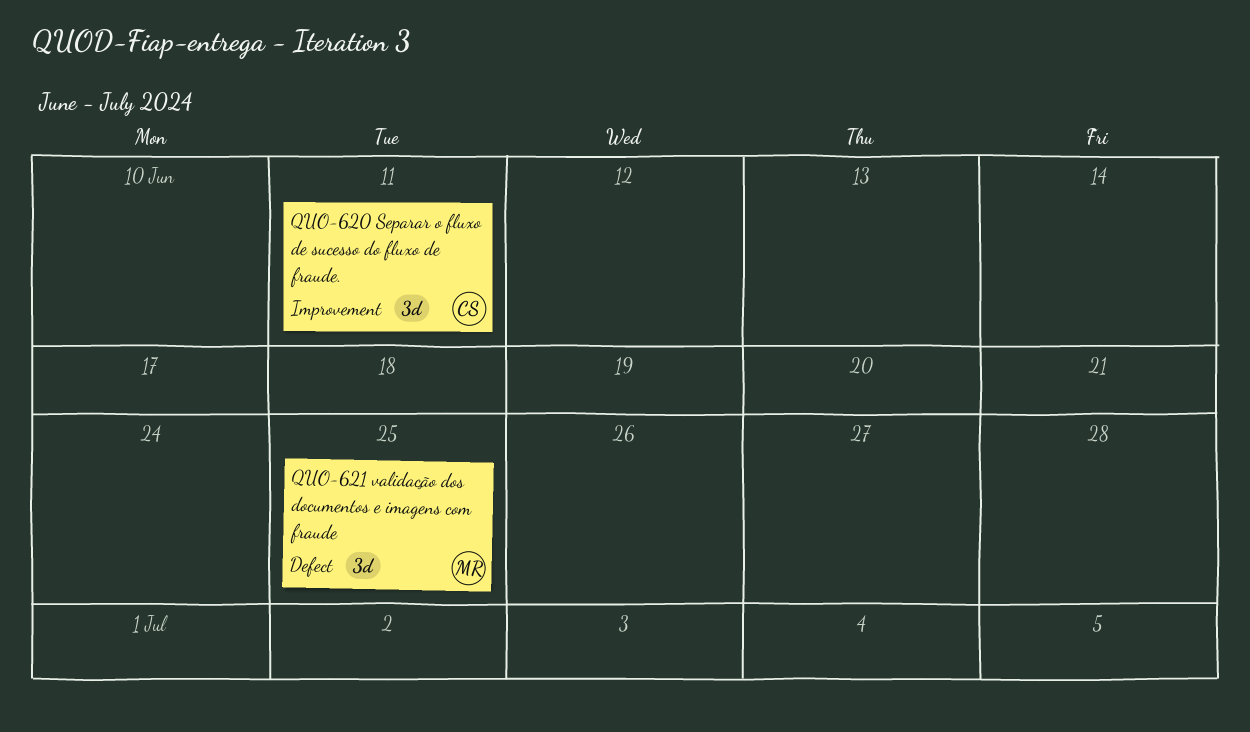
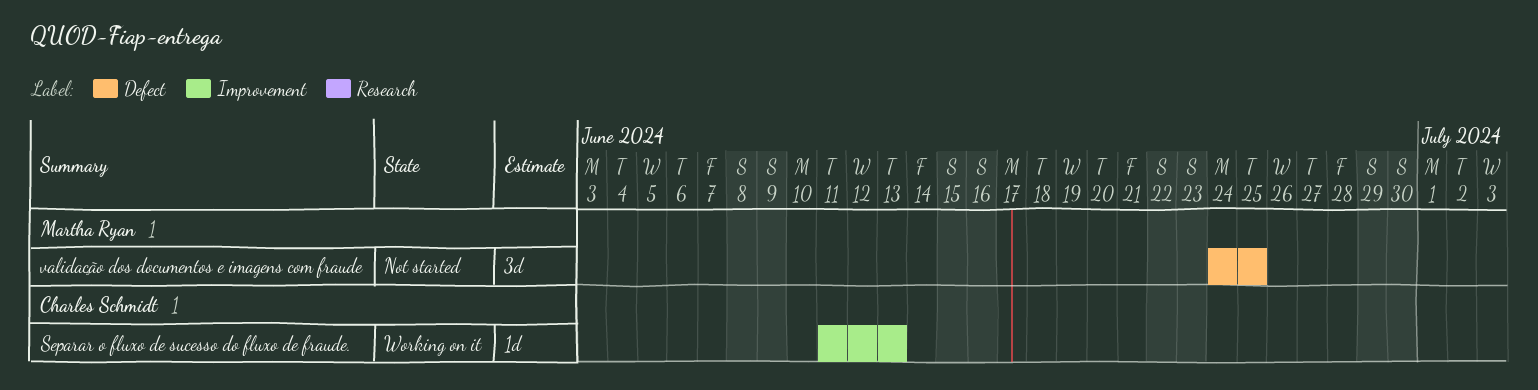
Separar o fluxo de sucesso do fluxo de fraude., estimate: 3d -> 1d
Separar o fluxo de sucesso do fluxo de fraude., due: Jun 11 -> Jun 13

